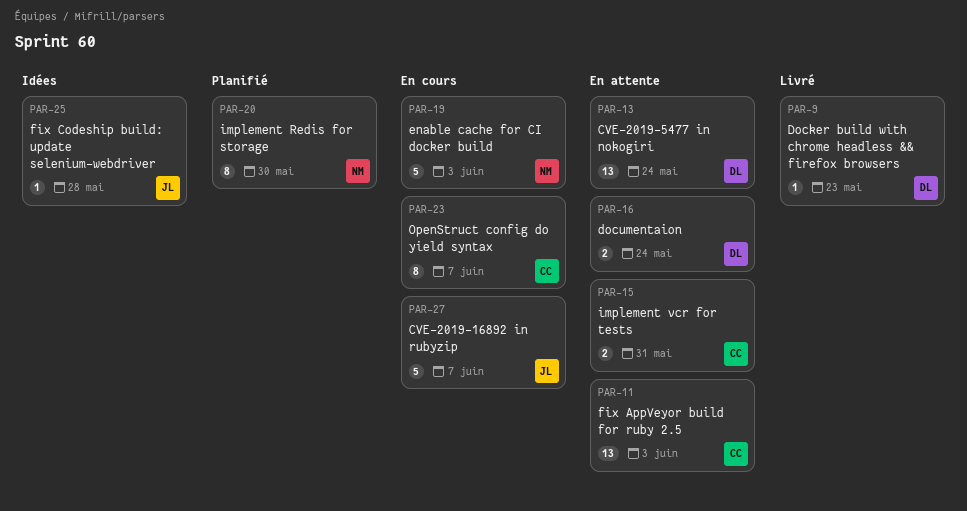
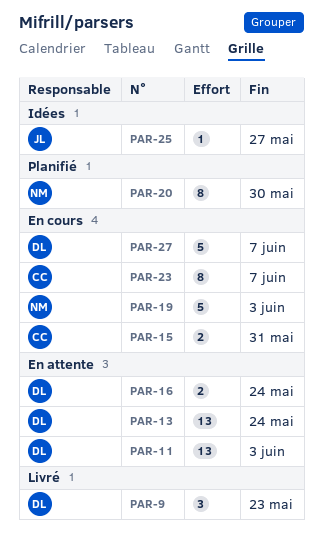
PAR-9, estimate: 1 -> 3
PAR-11, owner: CC -> DL
PAR-15, status: En attente -> En cours
PAR-25, due: May 28 -> May 27
PAR-27, owner: JL -> DL

